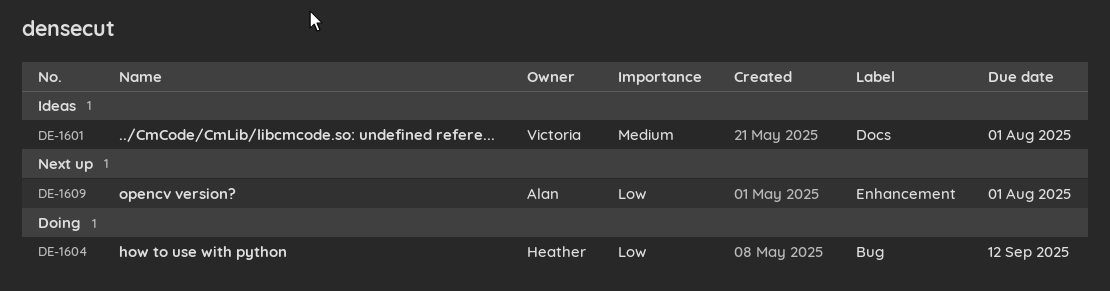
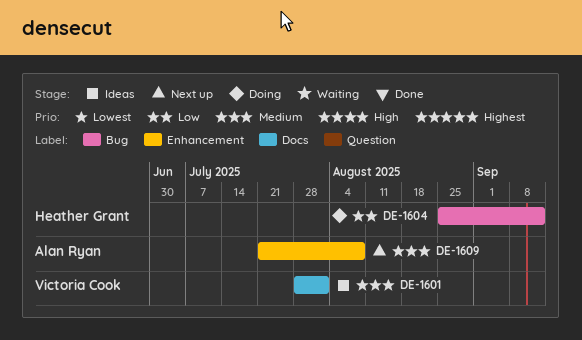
DE-1609, priority: Low -> Medium
DE-1609, due: Aug 1 -> Aug 8

